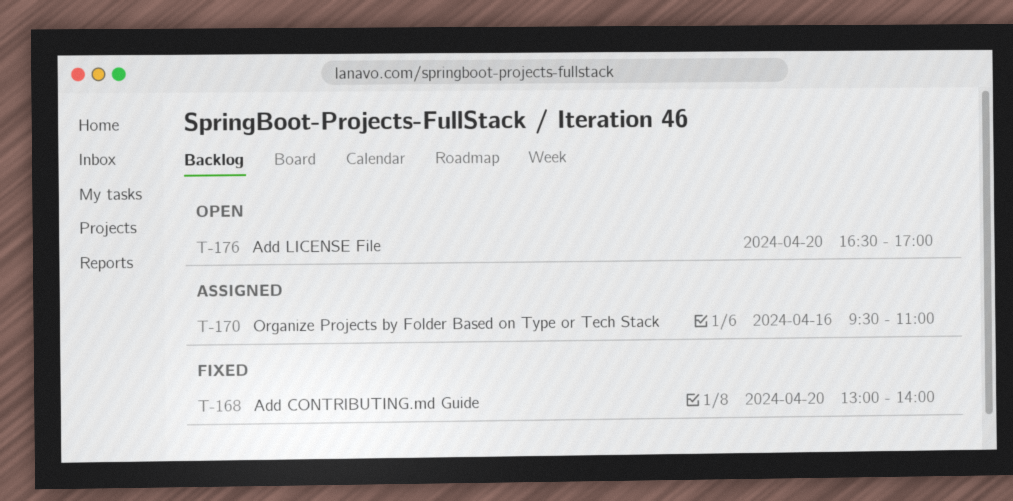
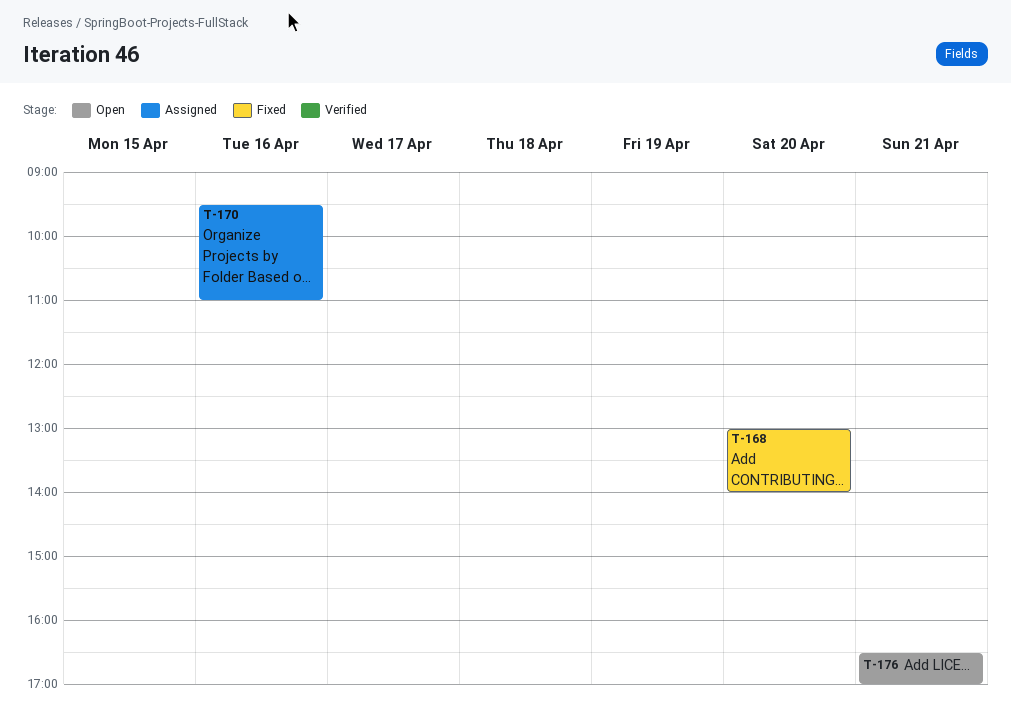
T-176, day: Apr 20 -> Apr 21

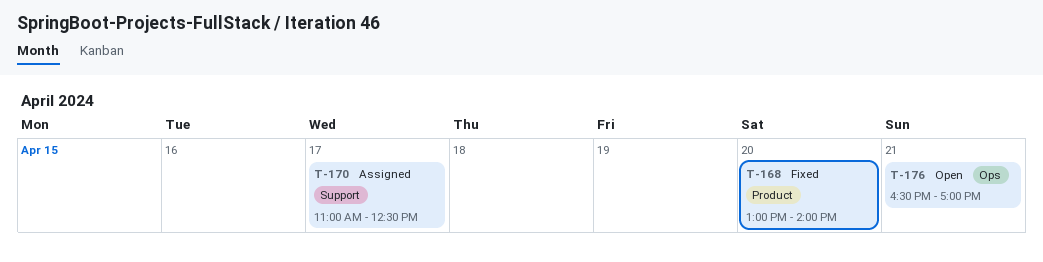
T-170, day: Apr 16 -> Apr 17
T-170, begins: 09:30 -> 11:00
T-170, ends: 11:00 -> 12:30

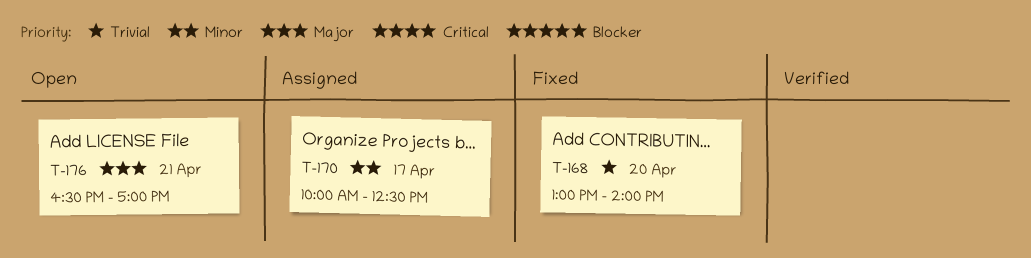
T-170, begins: 11:00 -> 10:00

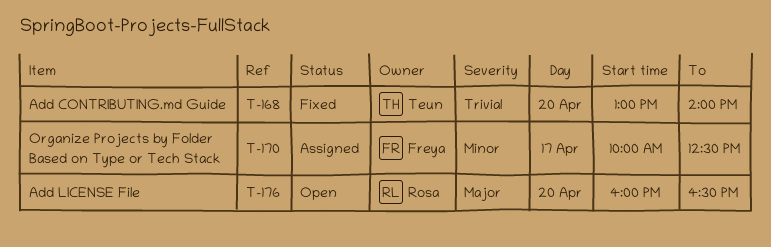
T-176, day: Apr 21 -> Apr 20
T-176, begins: 16:30 -> 16:00
T-176, ends: 17:00 -> 16:30

